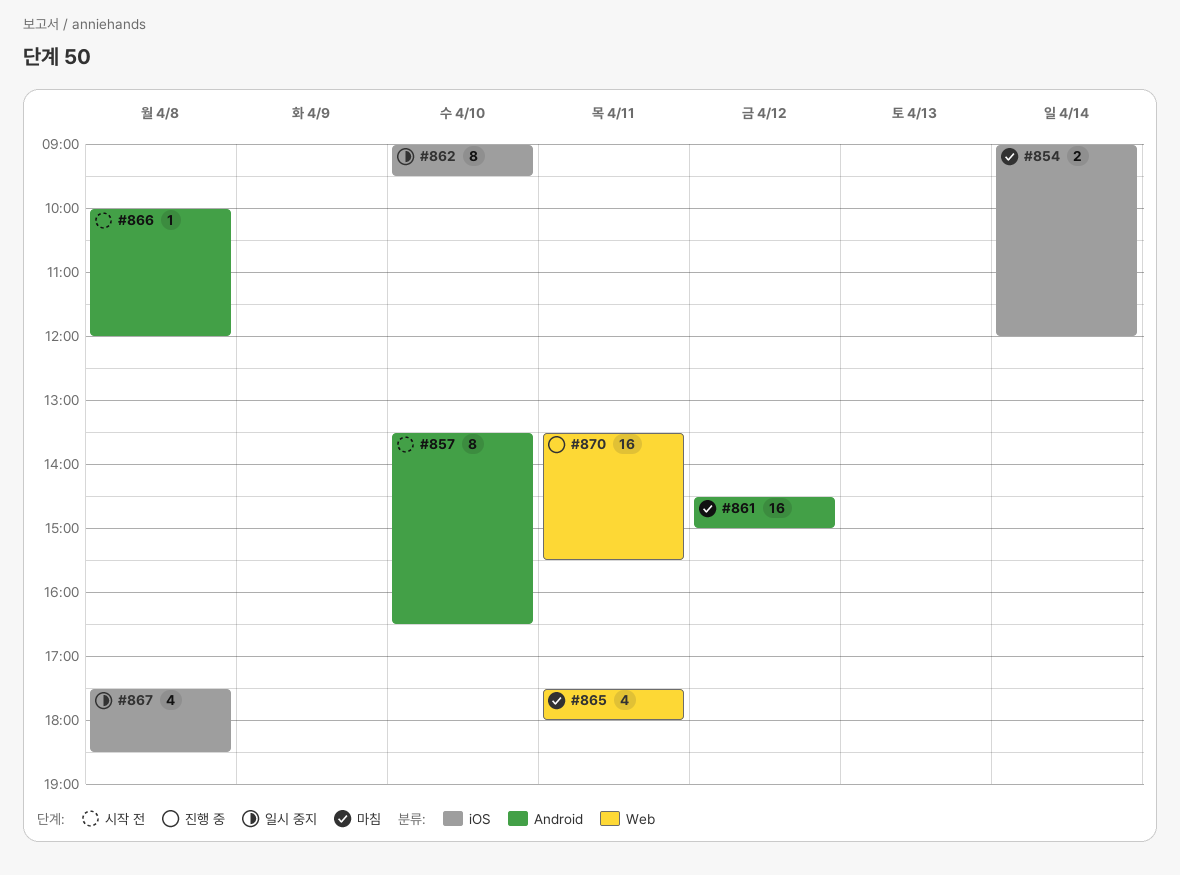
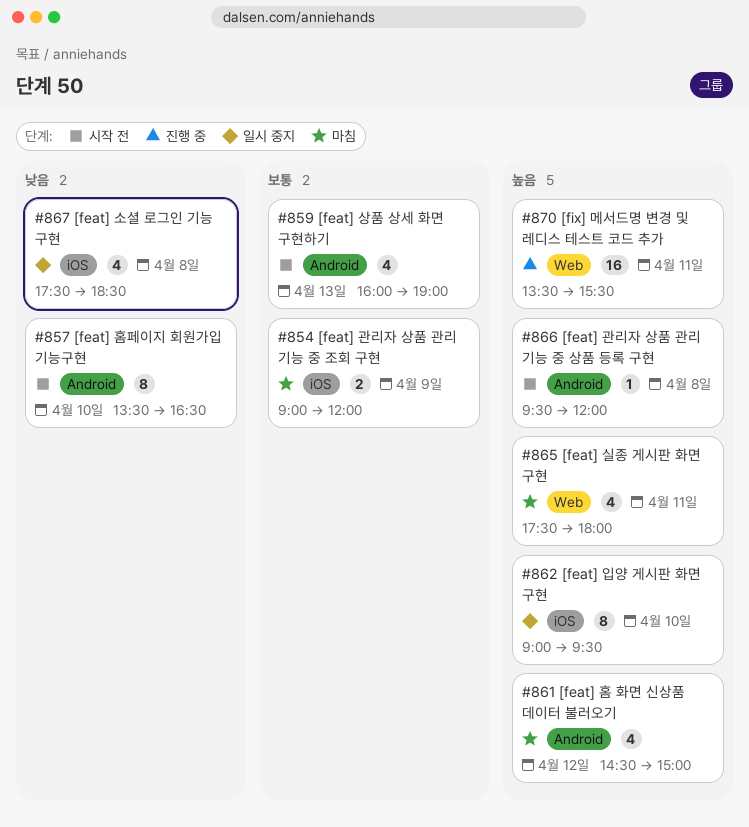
#854, day: Apr 14 -> Apr 9
#859: none -> present
#861, estimate: 16 -> 4
#866, begins: 10:00 -> 09:30

